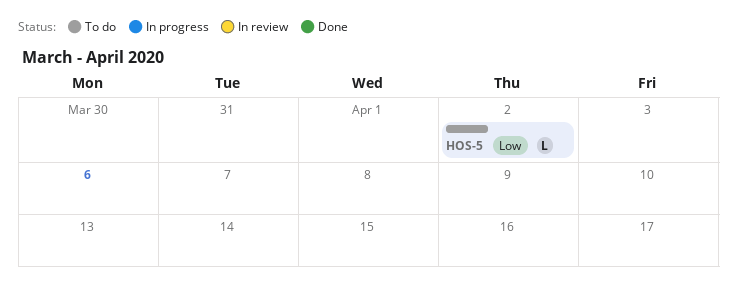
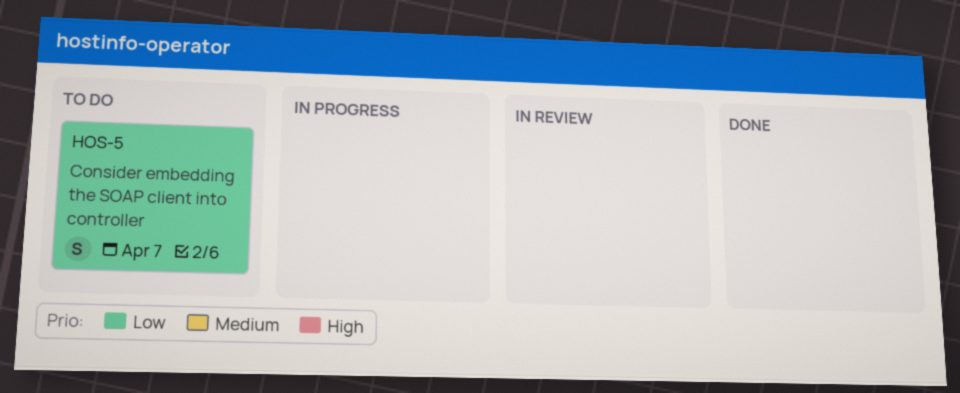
HOS-5, estimate: L -> S
HOS-5, due: Apr 2 -> Apr 7

